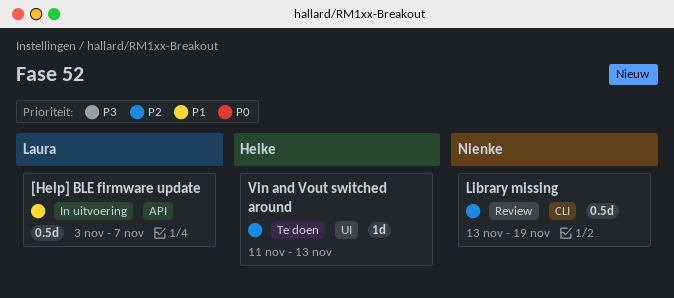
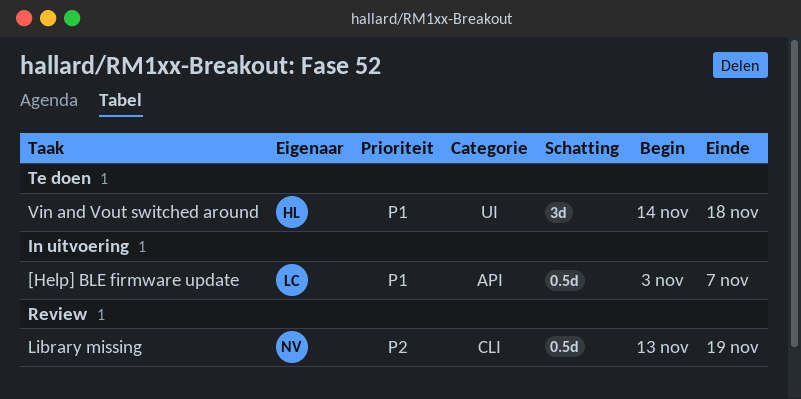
Vin and Vout switched around, priority: P2 -> P1
Vin and Vout switched around, estimate: 1d -> 3d
Vin and Vout switched around, start: Nov 11 -> Nov 14
Vin and Vout switched around, due: Nov 13 -> Nov 18

